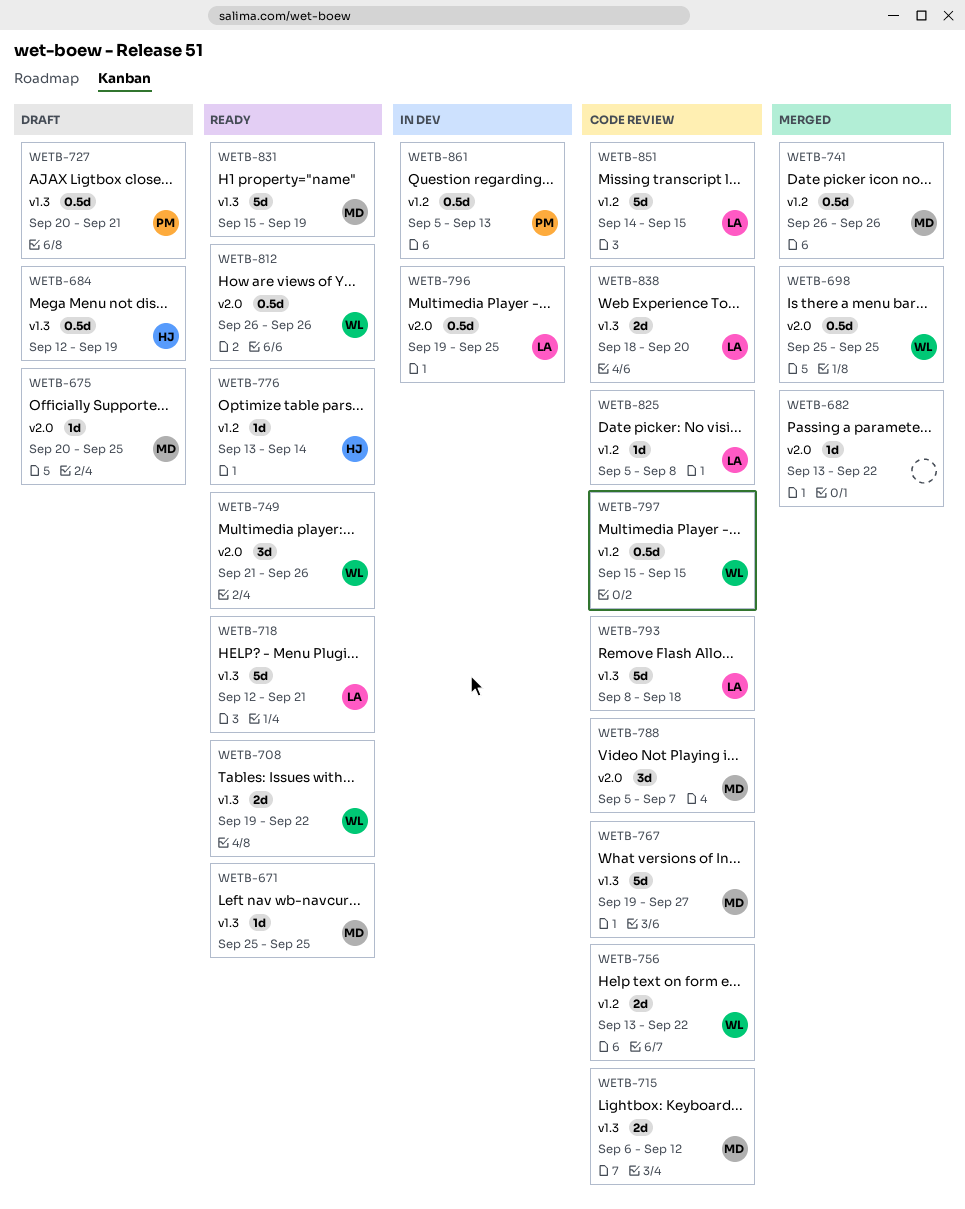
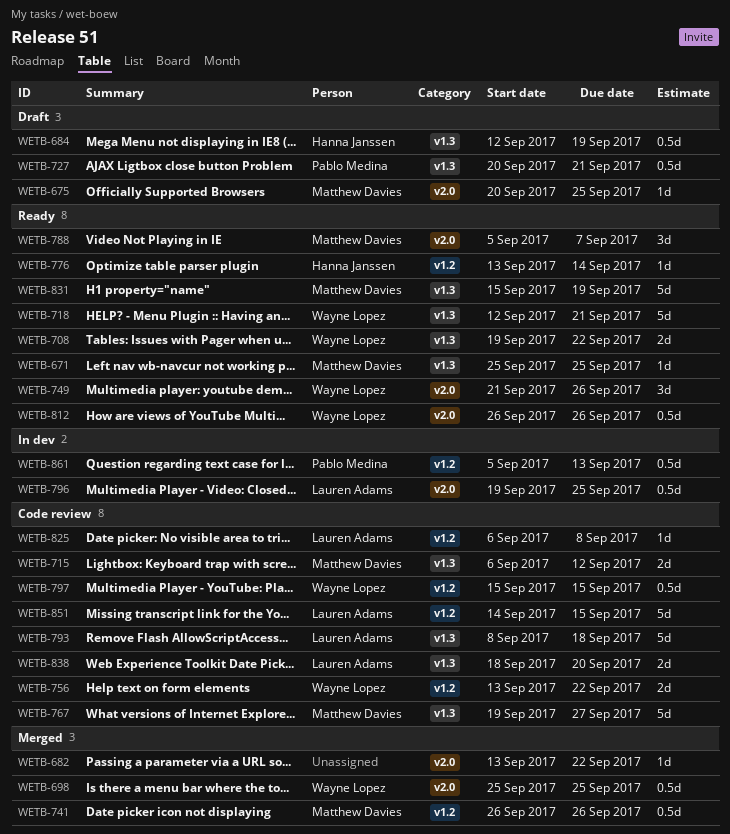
WETB-718, owner: Lauren Adams -> Wayne Lopez
WETB-788, status: Code review -> Ready
WETB-825, start: Sep 5 -> Sep 6

